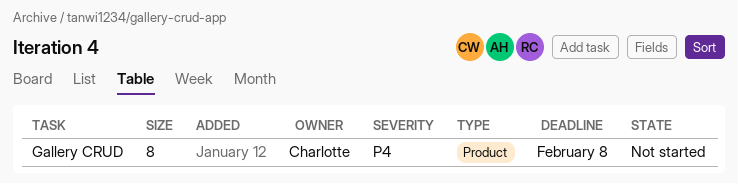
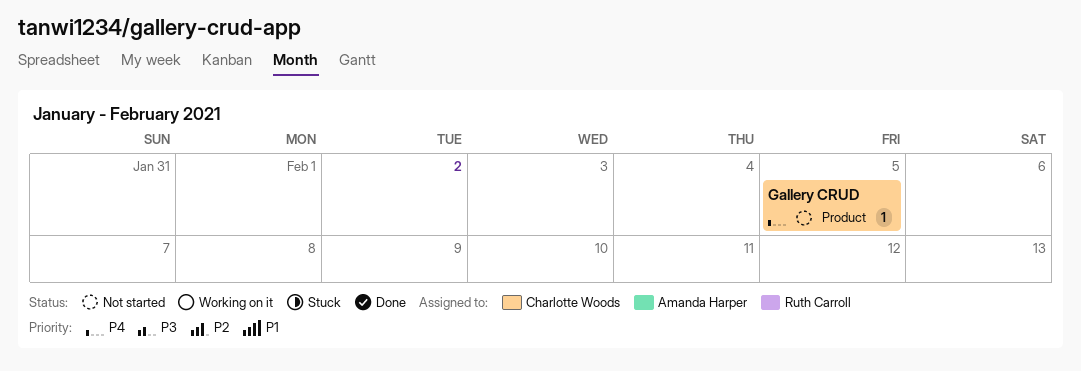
Gallery CRUD, estimate: 8 -> 1
Gallery CRUD, due: Feb 8 -> Feb 5

